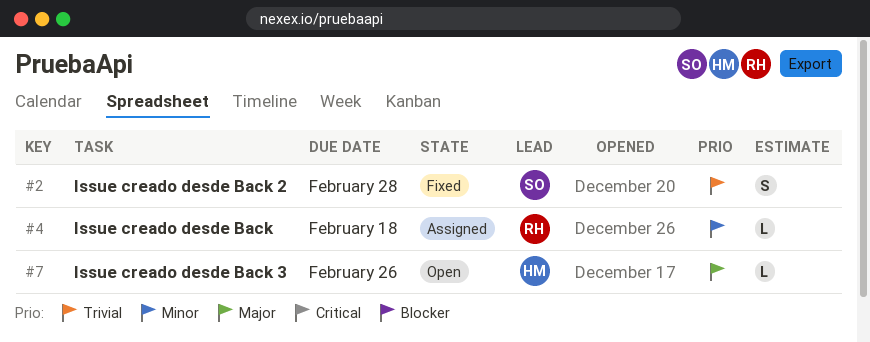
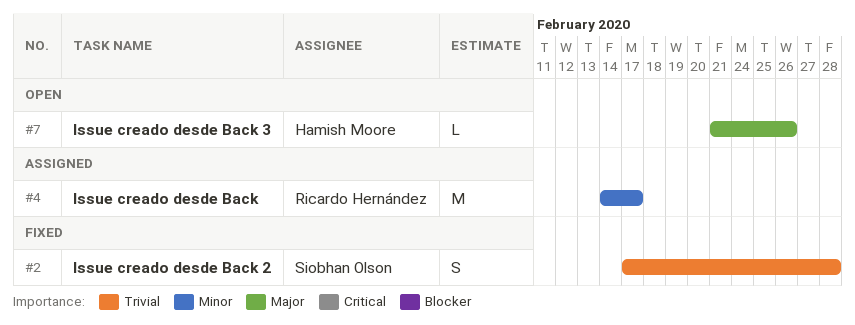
#4, estimate: L -> M
#4, due: Feb 18 -> Feb 17

